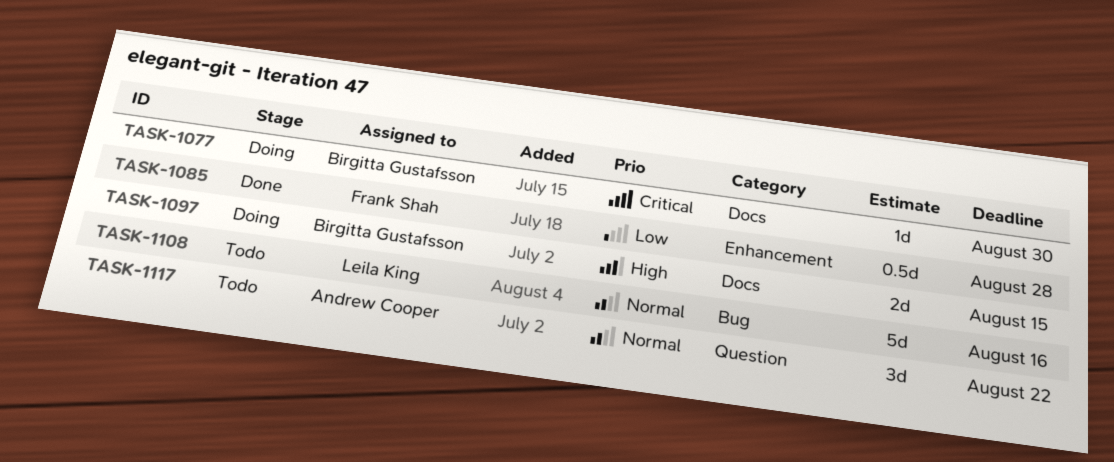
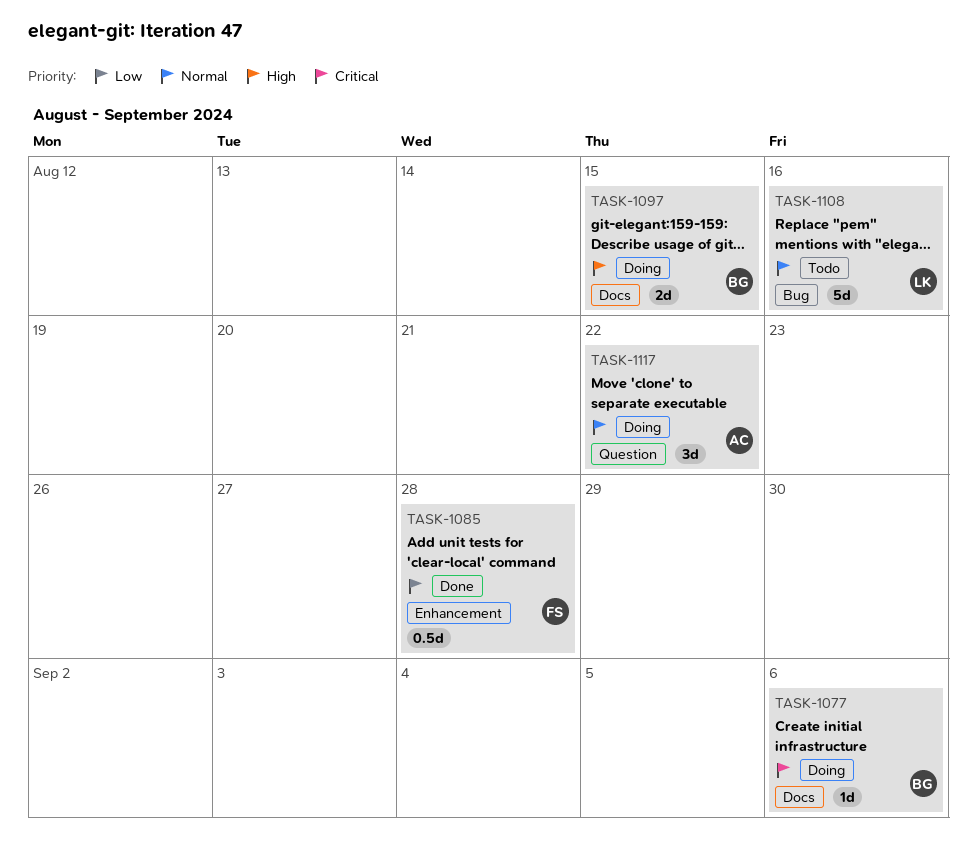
TASK-1077, due: Aug 30 -> Sep 6
TASK-1117, status: Todo -> Doing

